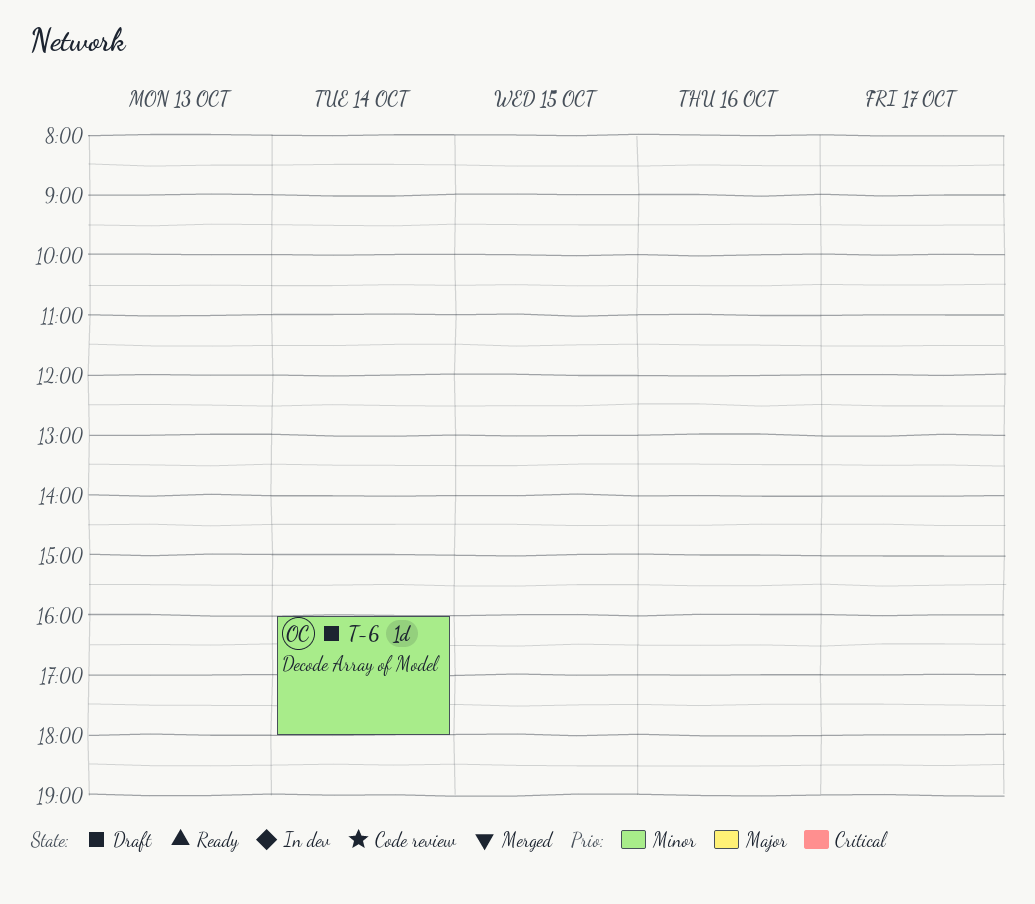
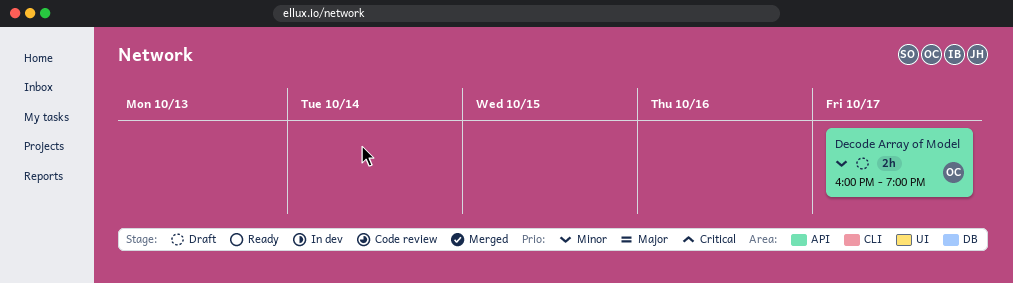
Decode Array of Model, estimate: 1d -> 2h
Decode Array of Model, day: Oct 14 -> Oct 17
Decode Array of Model, ends: 18:00 -> 19:00

